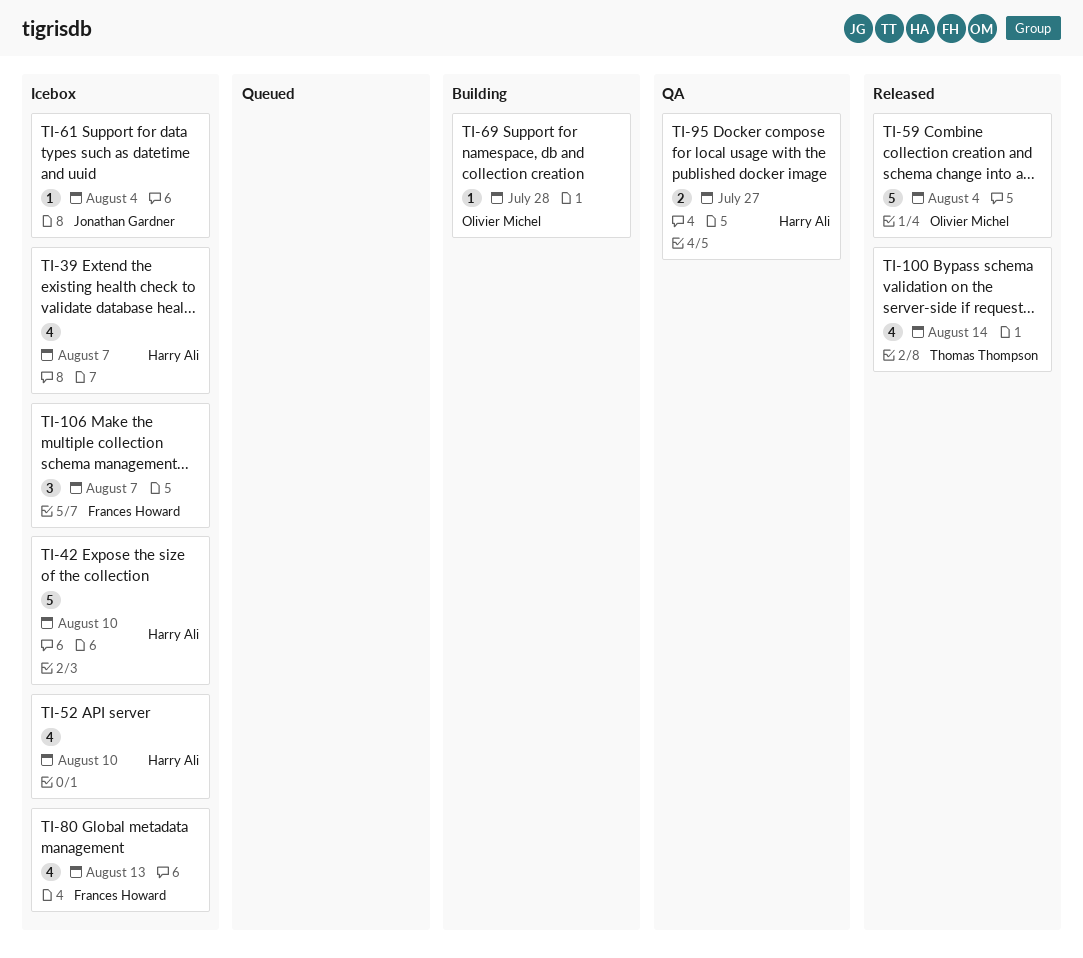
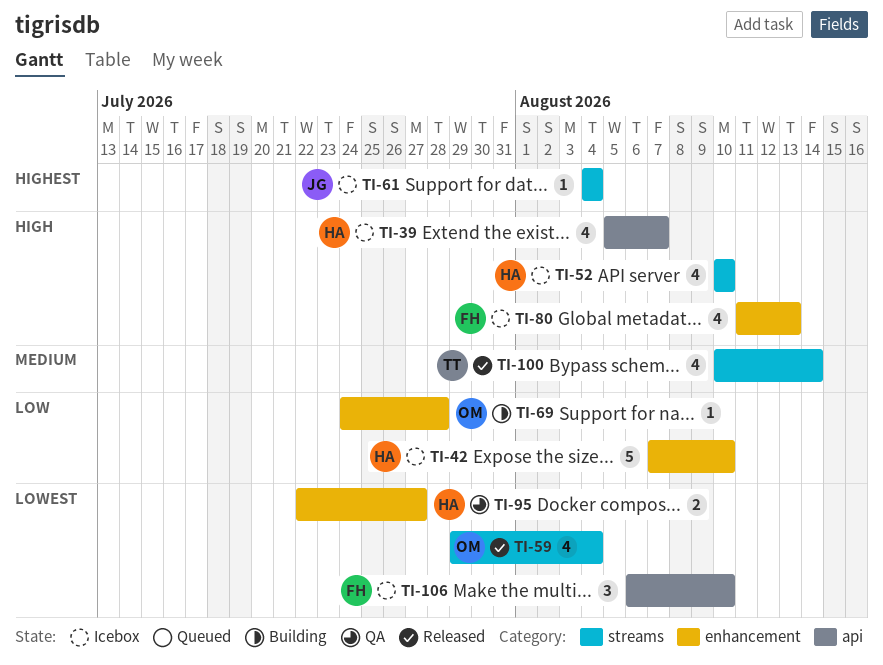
TI-59, estimate: 5 -> 4
TI-106, due: Aug 7 -> Aug 10

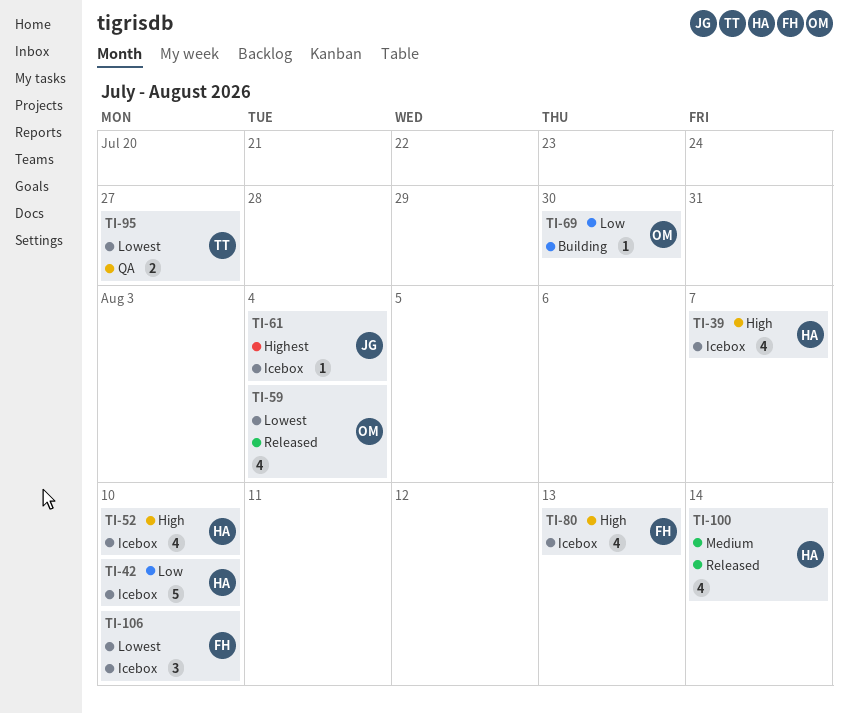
TI-69, due: Jul 28 -> Jul 30
TI-95, owner: HA -> TT
TI-100, owner: TT -> HA

